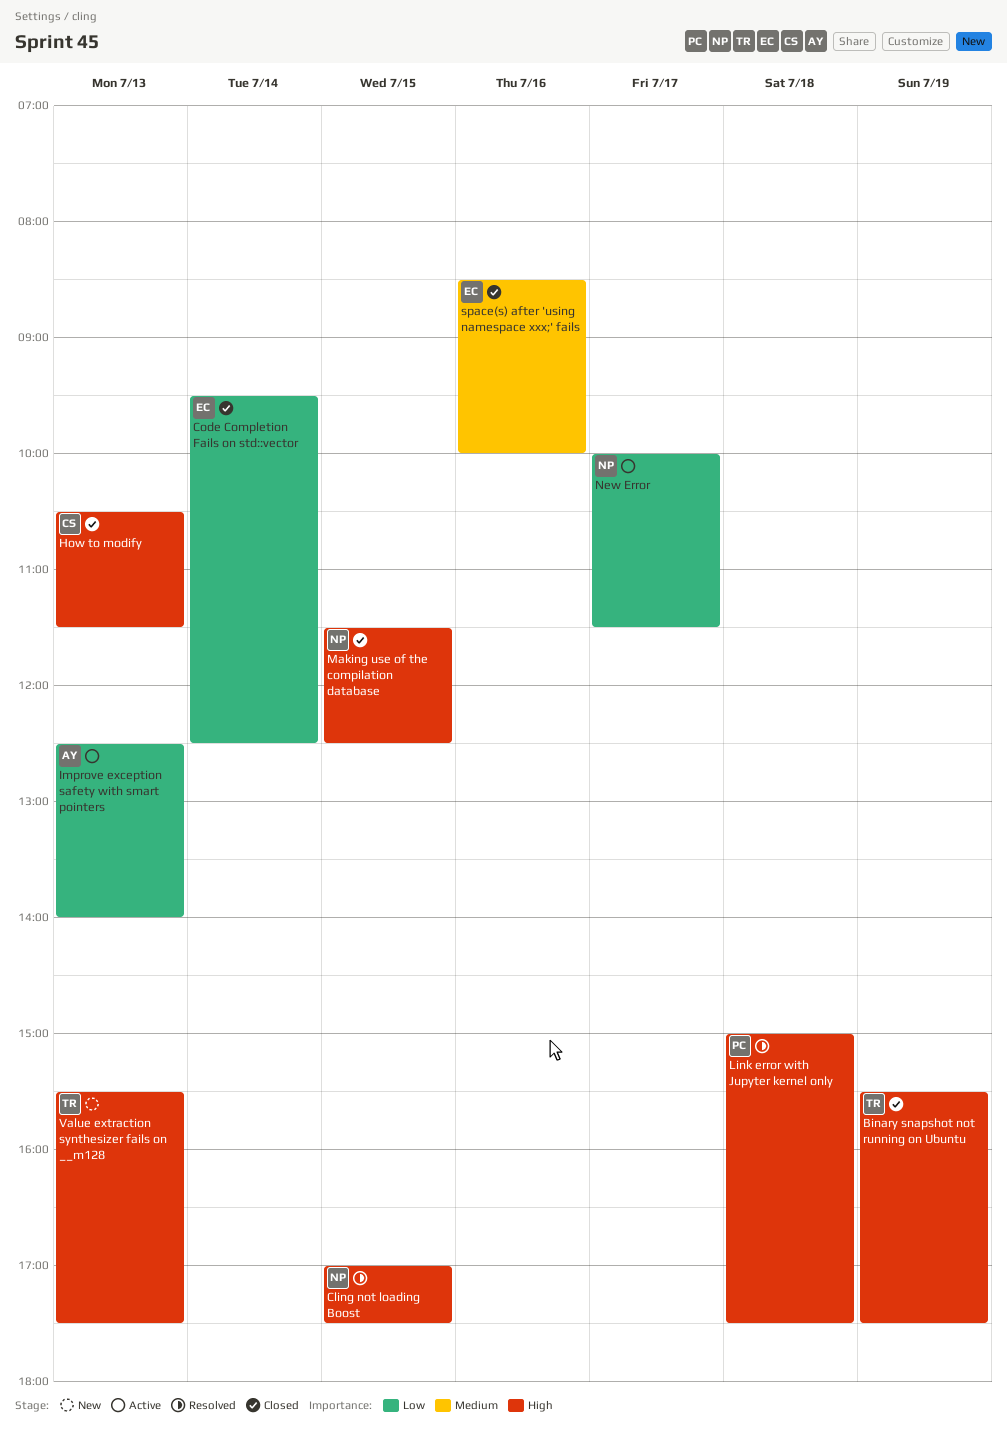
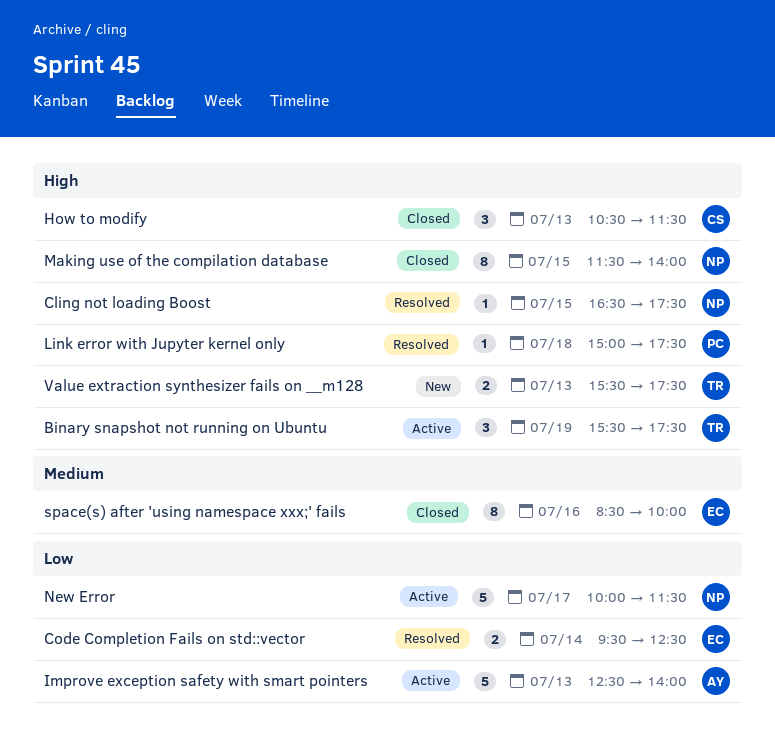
Binary snapshot not running on Ubuntu, status: Closed -> Active
Cling not loading Boost, begins: 17:00 -> 16:30
Code Completion Fails on std::vector, status: Closed -> Resolved
Making use of the compilation database, ends: 12:30 -> 14:00

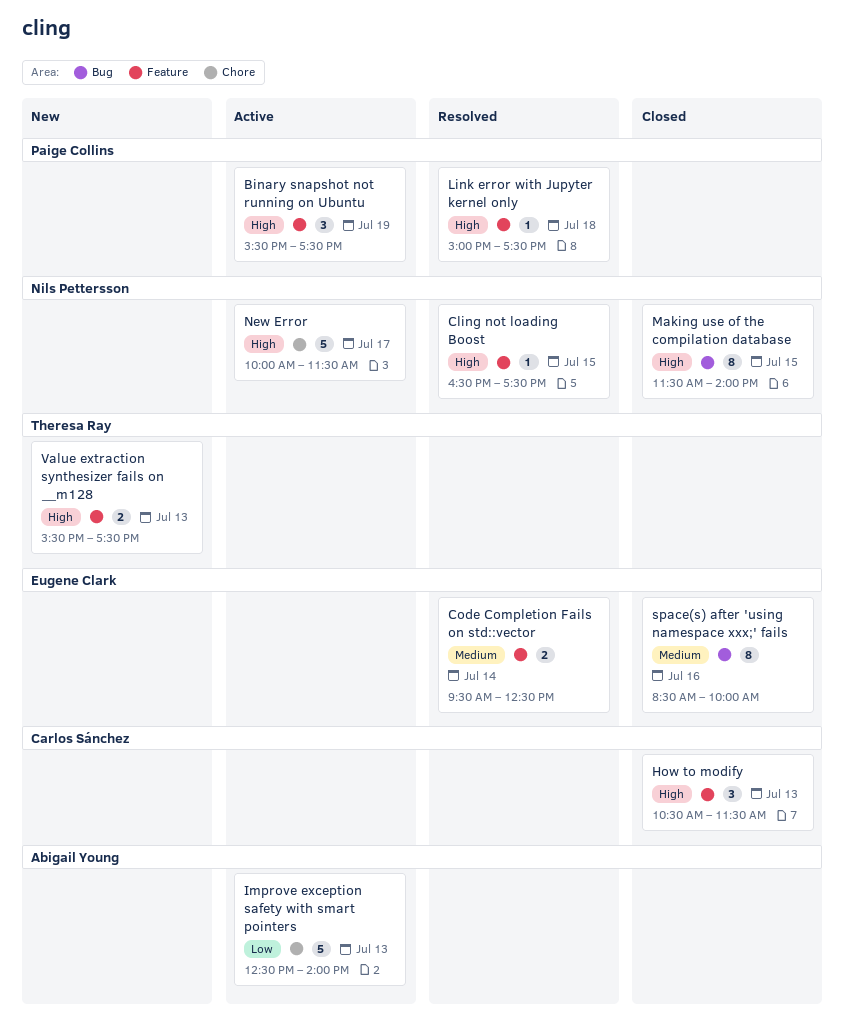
Binary snapshot not running on Ubuntu, owner: Theresa Ray -> Paige Collins
Code Completion Fails on std::vector, priority: Low -> Medium
New Error, priority: Low -> High

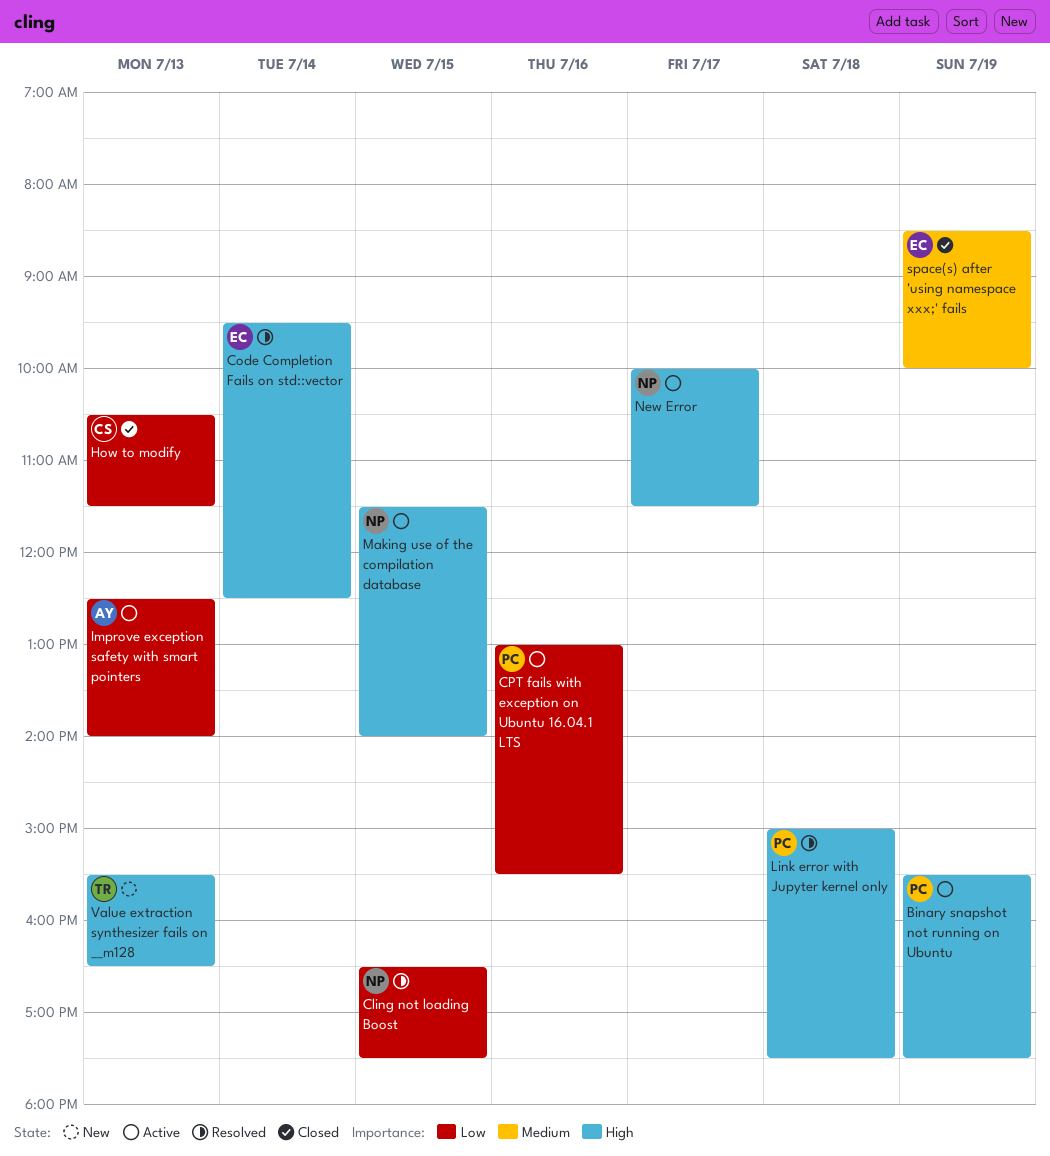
Cling not loading Boost, priority: High -> Low
Code Completion Fails on std::vector, priority: Medium -> High
CPT fails with exception on Ubuntu 16.04.1 LTS: none -> present
How to modify, priority: High -> Low
Making use of the compilation database, status: Closed -> Active
space(s) after 'using namespace xxx;' fails, day: Jul 16 -> Jul 19
Value extraction synthesizer fails on __m128, ends: 17:30 -> 16:30

